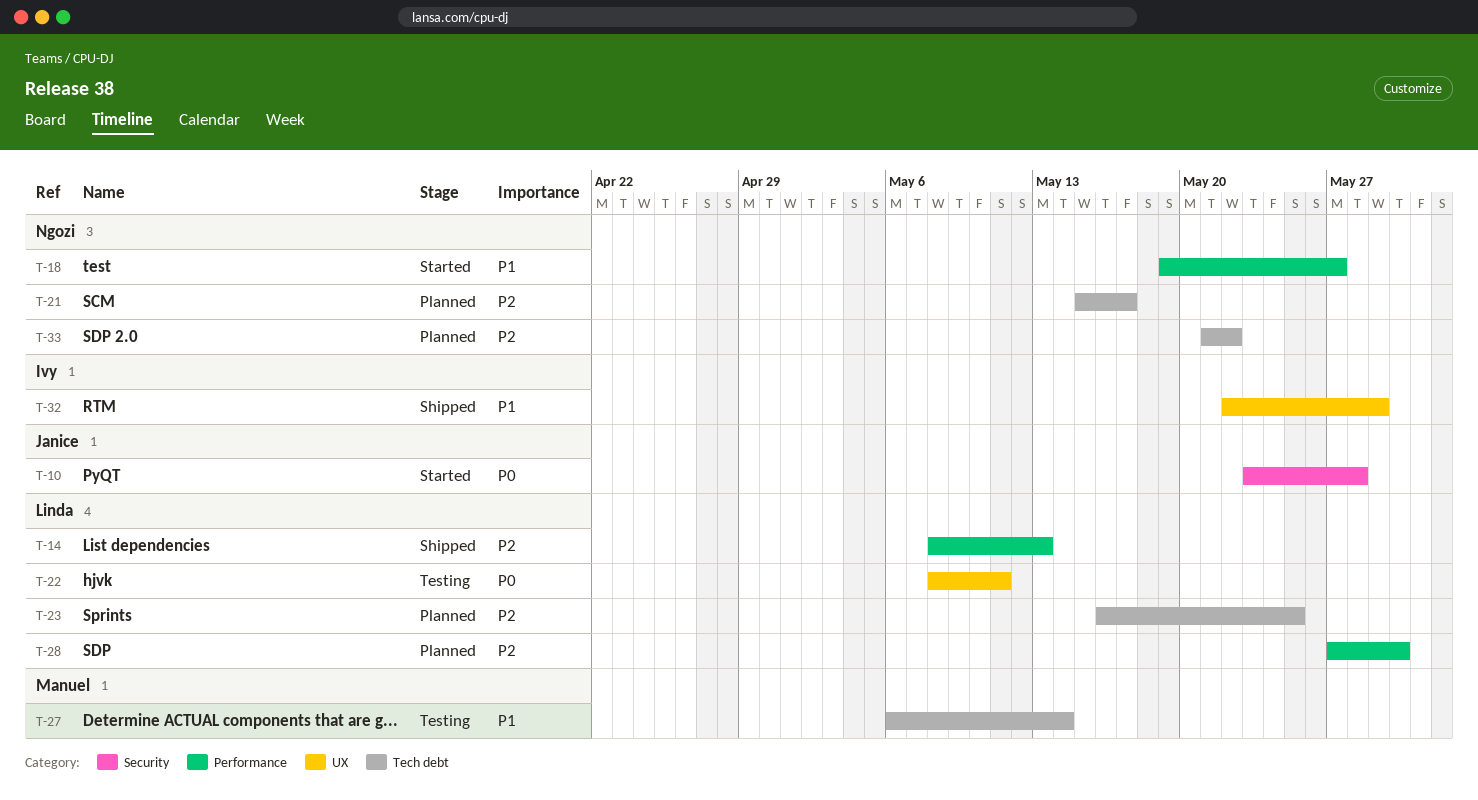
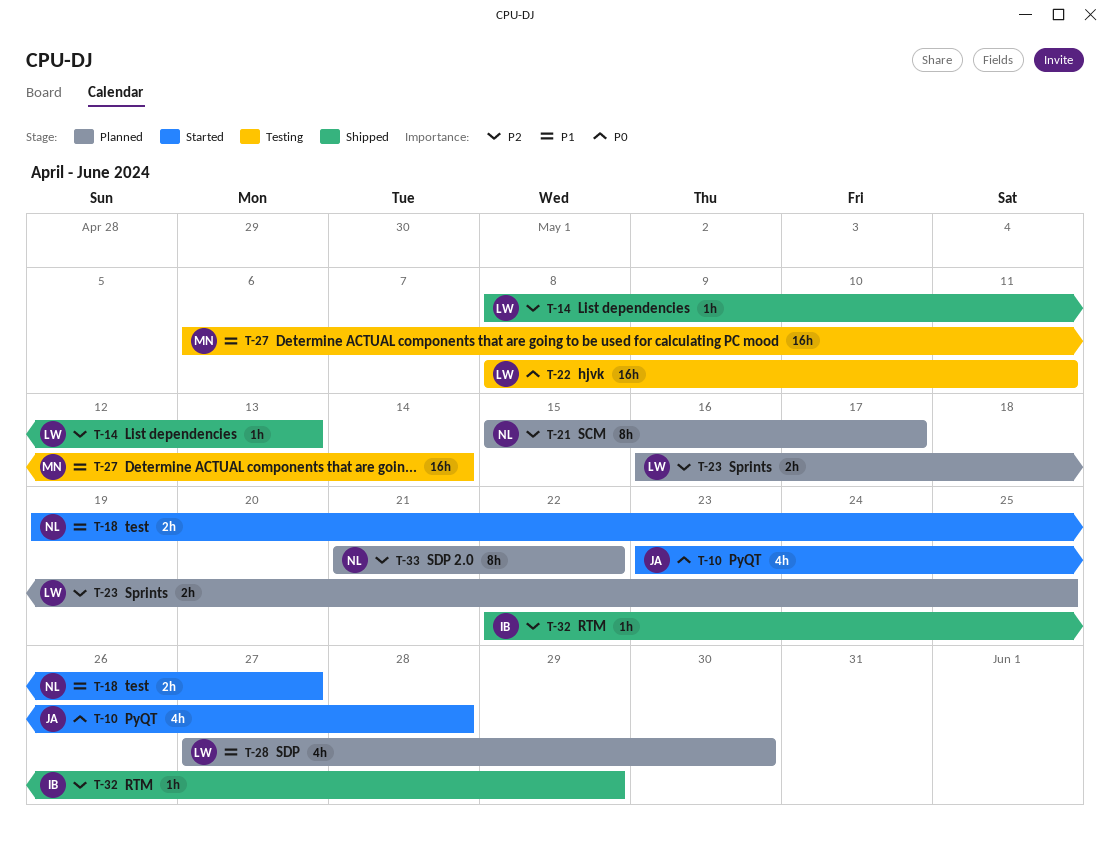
T-28, priority: P2 -> P1
T-32, priority: P1 -> P2

